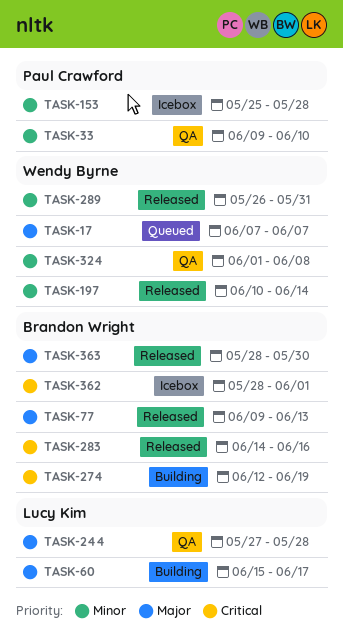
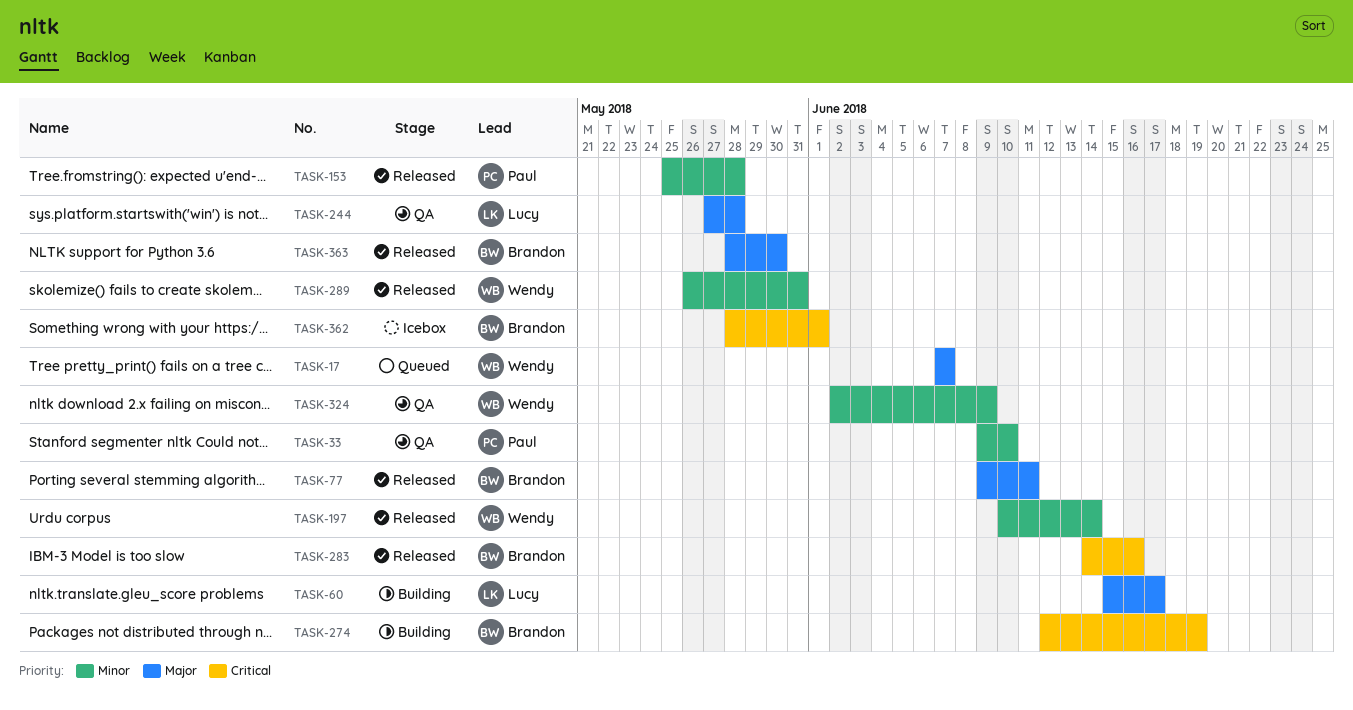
TASK-77, due: Jun 13 -> Jun 11
TASK-153, status: Icebox -> Released
TASK-324, start: Jun 1 -> Jun 2
TASK-324, due: Jun 8 -> Jun 9

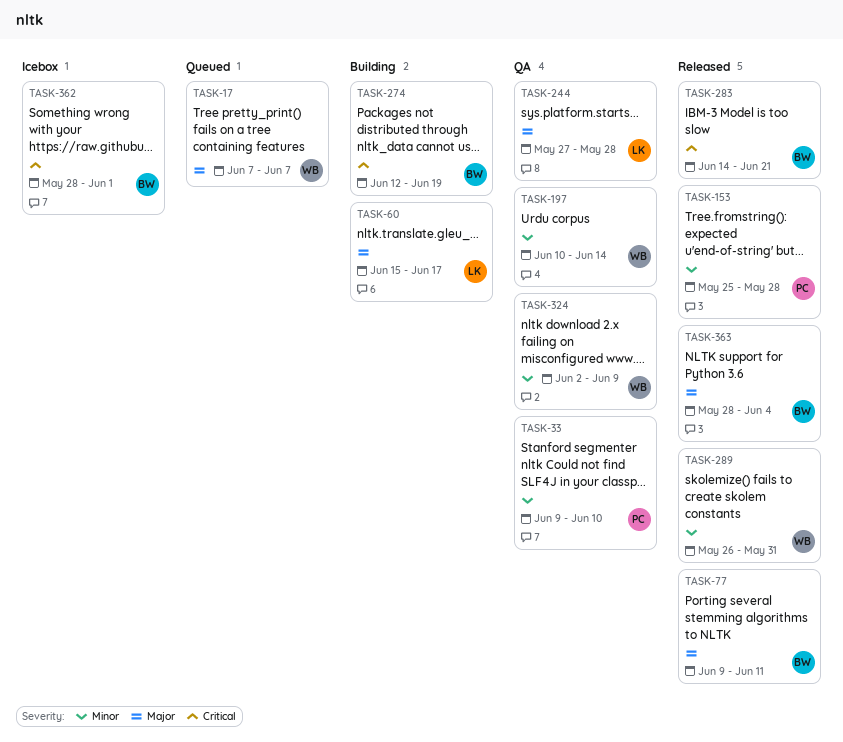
TASK-197, status: Released -> QA
TASK-283, due: Jun 16 -> Jun 21
TASK-363, due: May 30 -> Jun 4

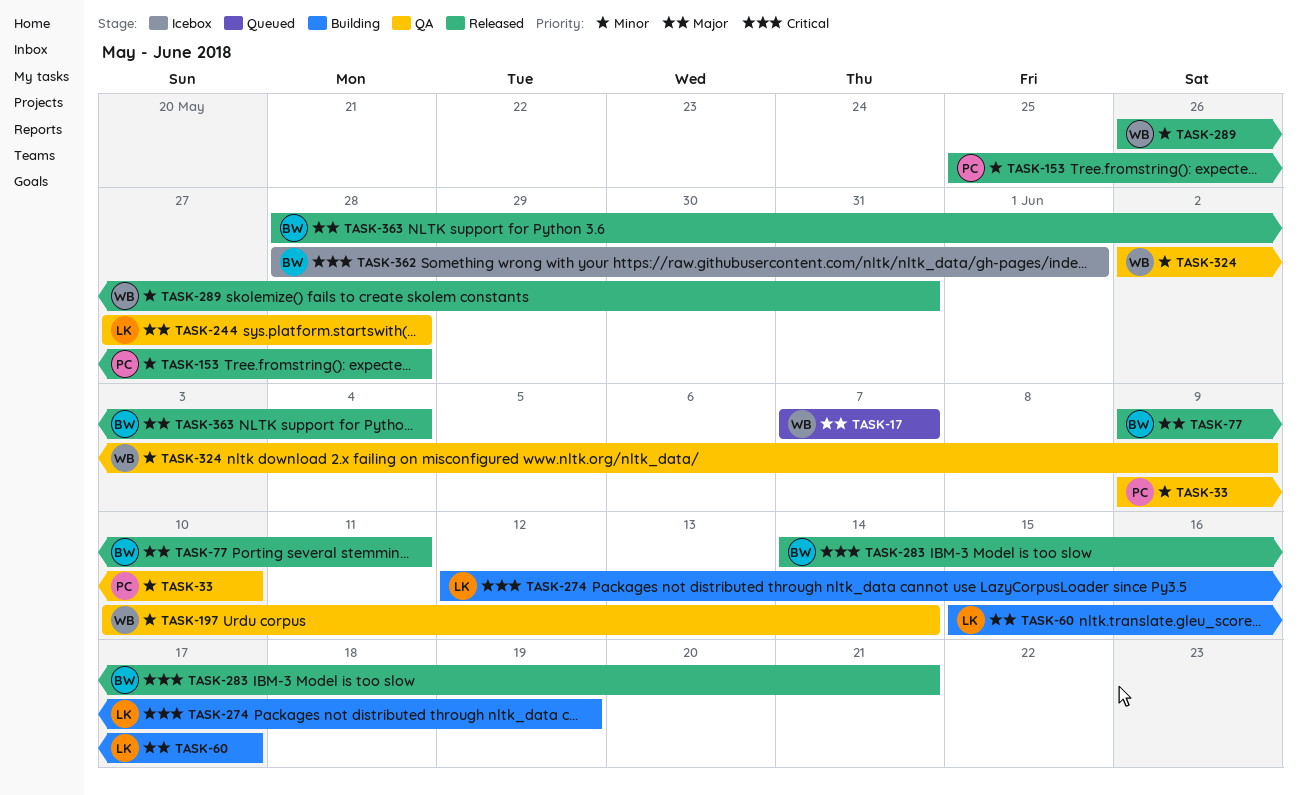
TASK-274, owner: BW -> LK

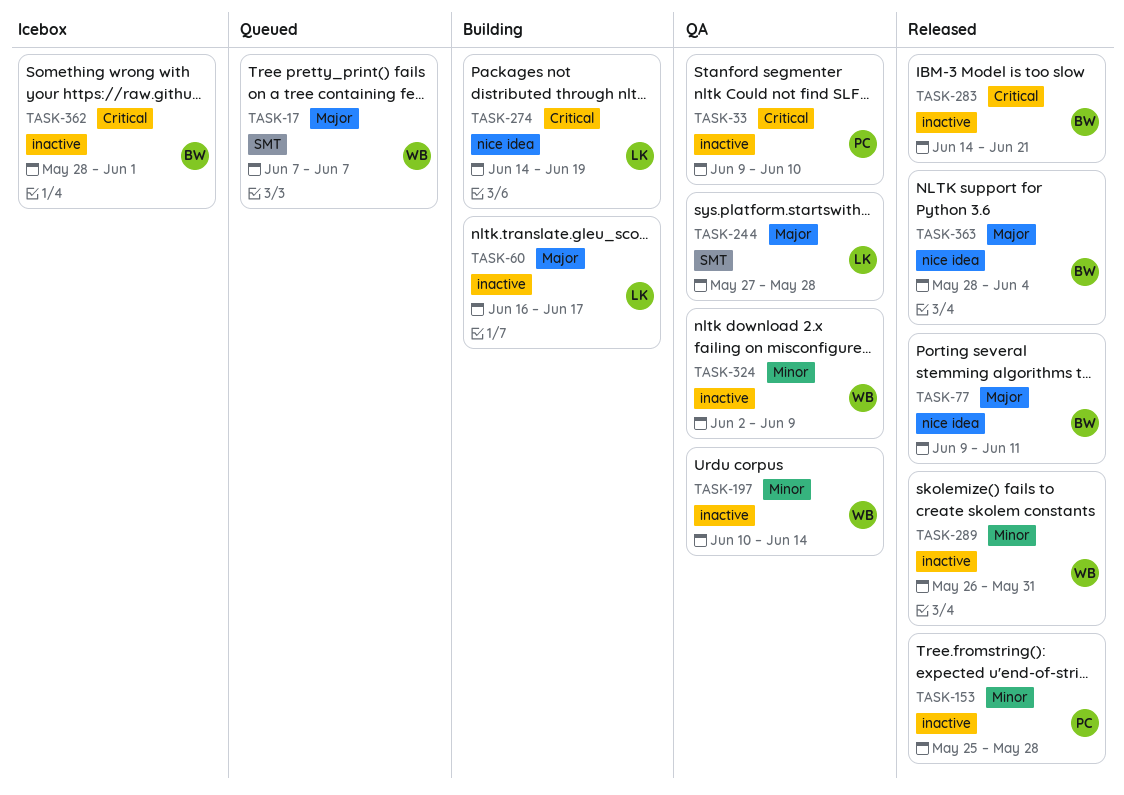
TASK-33, priority: Minor -> Critical
TASK-60, start: Jun 15 -> Jun 16
TASK-274, start: Jun 12 -> Jun 14

